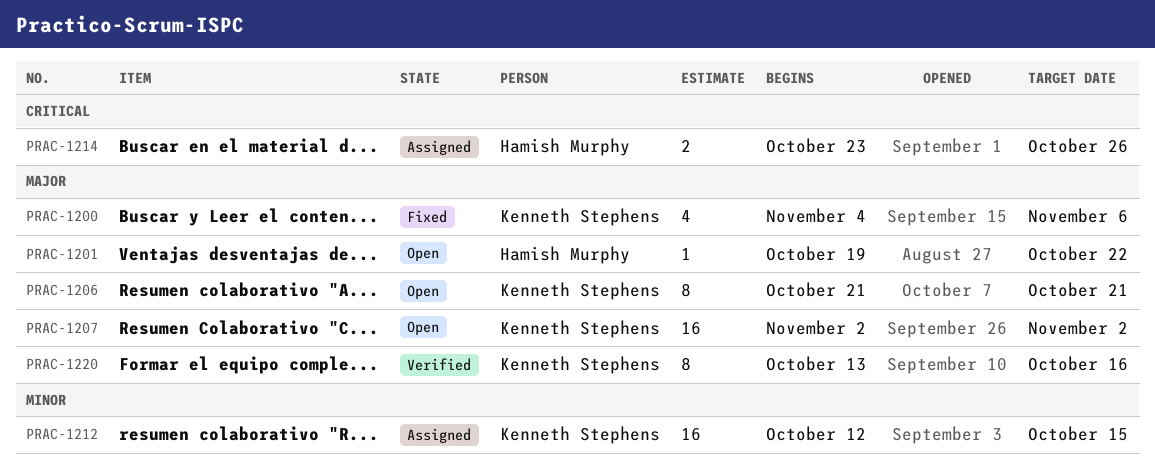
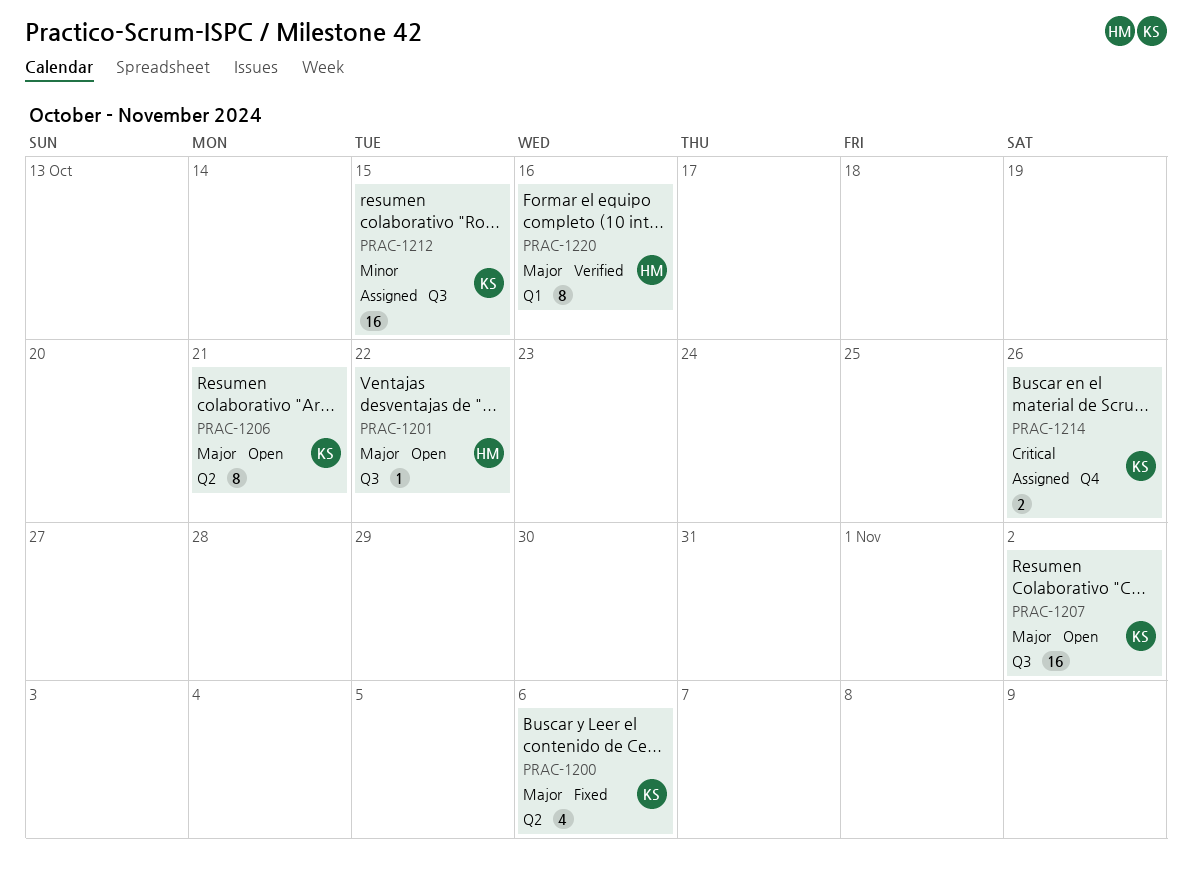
PRAC-1214, owner: Hamish Murphy -> Kenneth Stephens
PRAC-1220, owner: Kenneth Stephens -> Hamish Murphy

